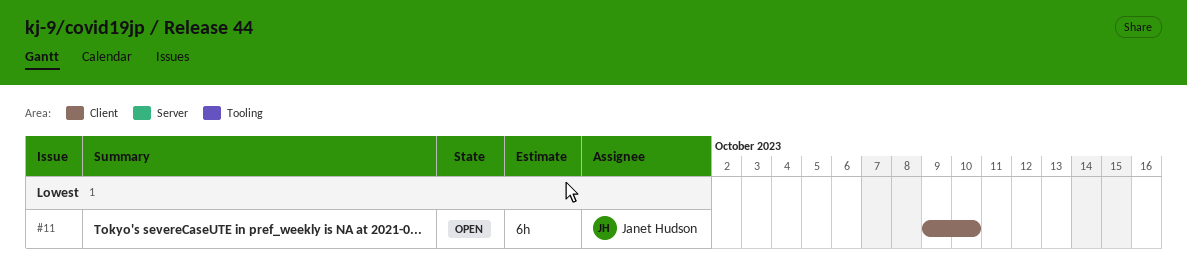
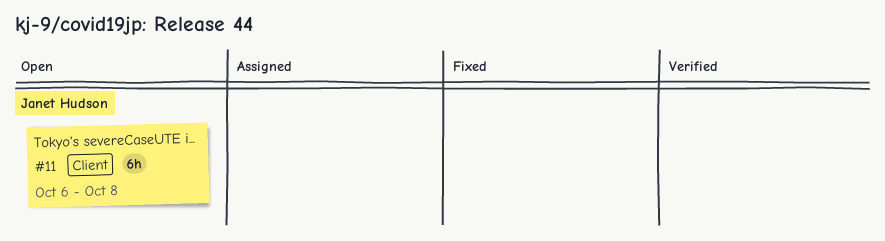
#11, start: Oct 9 -> Oct 6
#11, due: Oct 10 -> Oct 8

